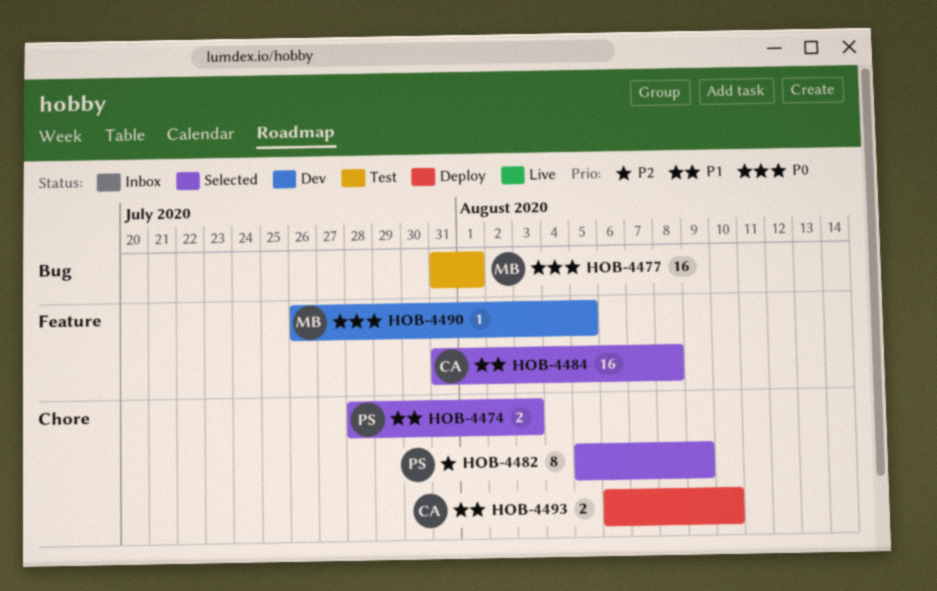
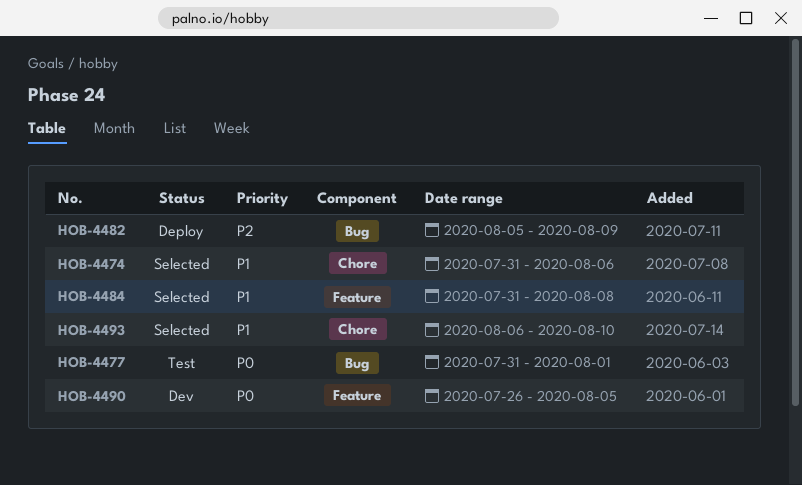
HOB-4474, start: Jul 28 -> Jul 31
HOB-4474, due: Aug 3 -> Aug 6
HOB-4482, status: Selected -> Deploy
HOB-4482, label: Chore -> Bug
HOB-4493, status: Deploy -> Selected

